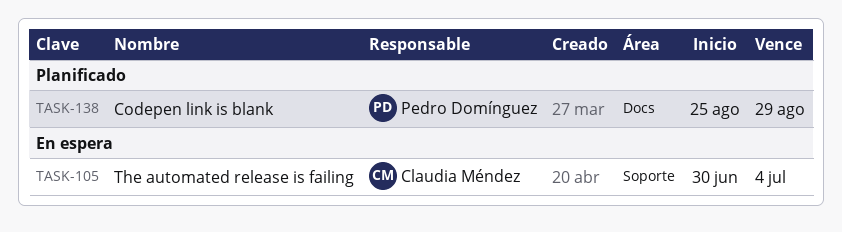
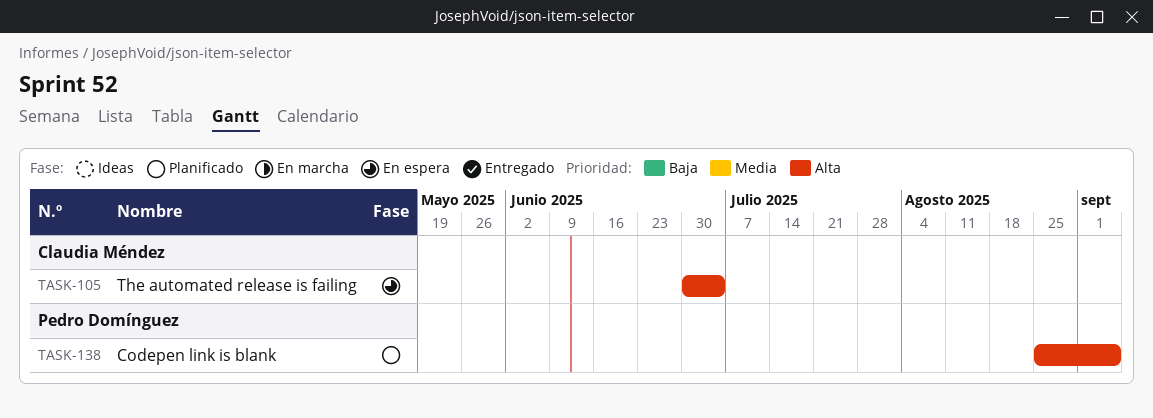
TASK-138, due: Aug 29 -> Sep 5

